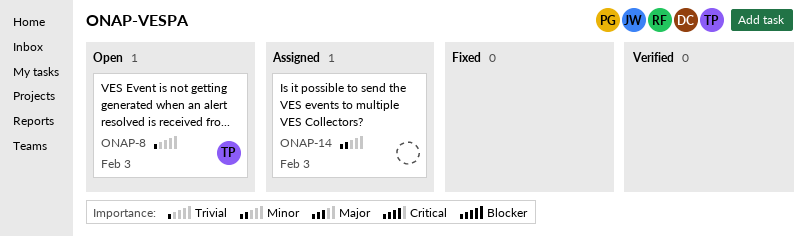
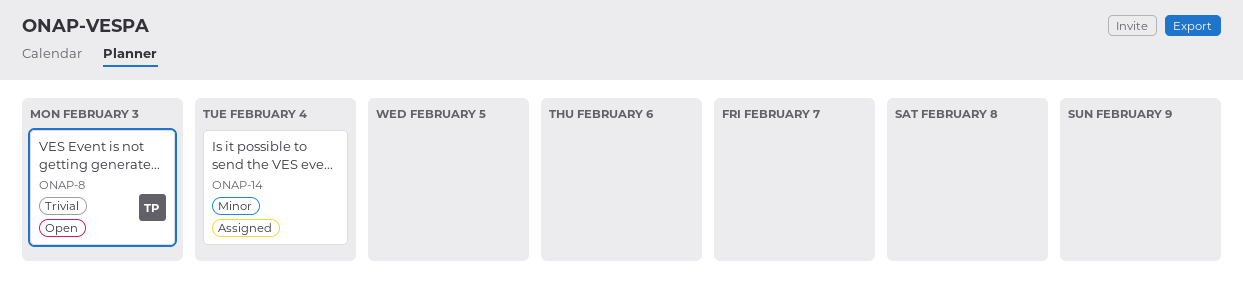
ONAP-14, due: Feb 3 -> Feb 4

